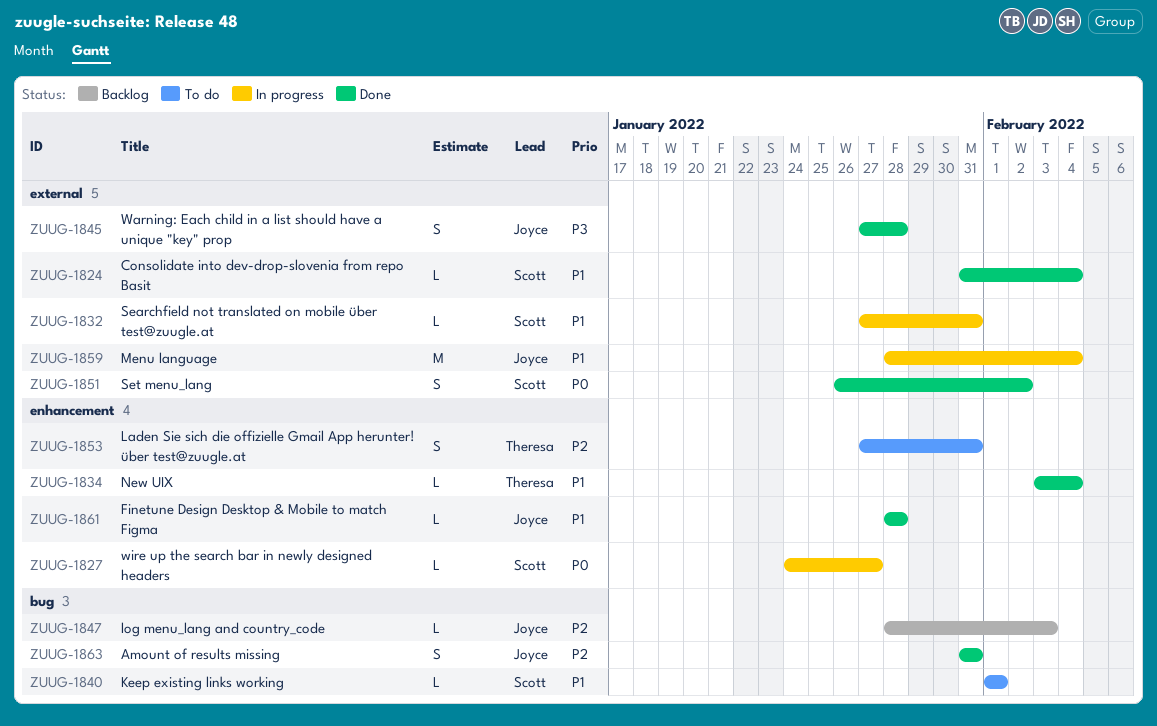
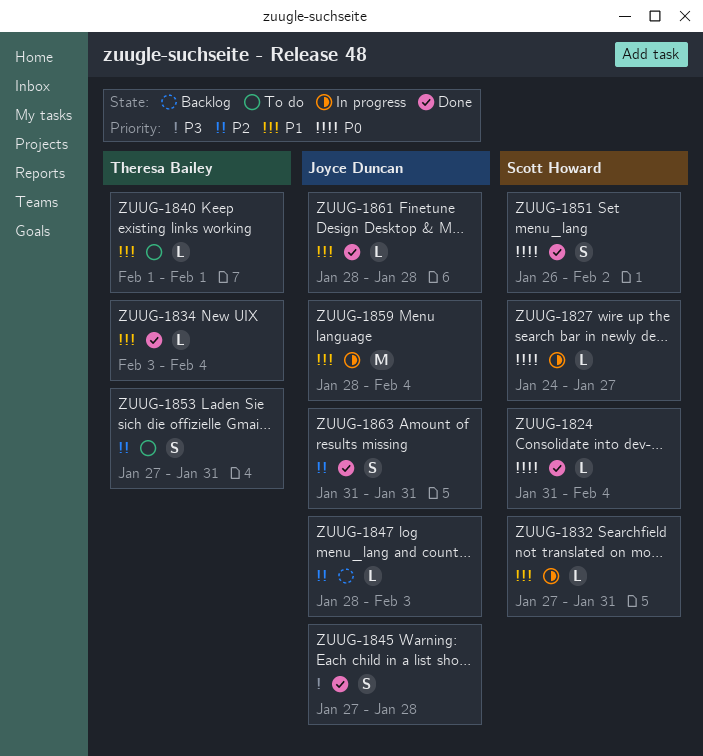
ZUUG-1824, priority: P1 -> P0
ZUUG-1840, owner: Scott Howard -> Theresa Bailey

